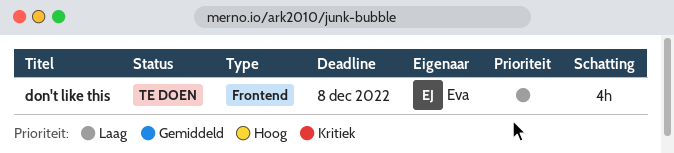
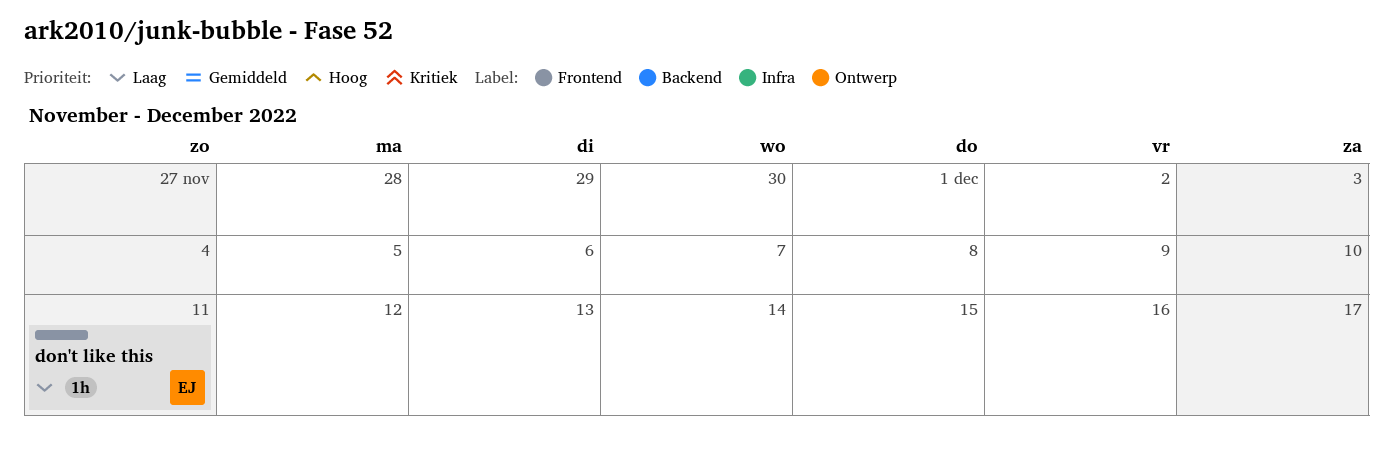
don't like this, estimate: 4h -> 1h
don't like this, due: Dec 8 -> Dec 11

